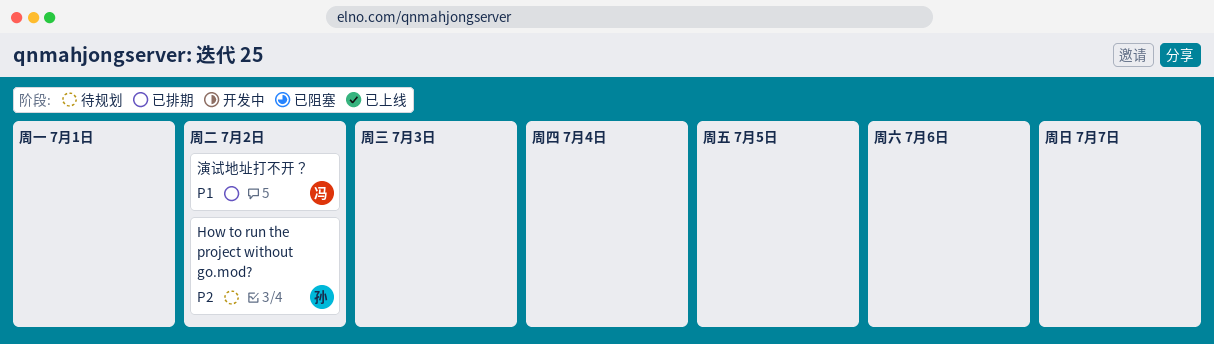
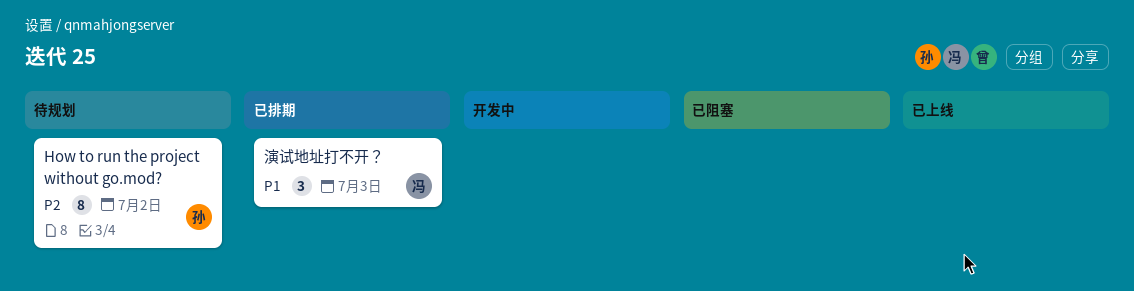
演试地址打不开？, due: Jul 2 -> Jul 3

